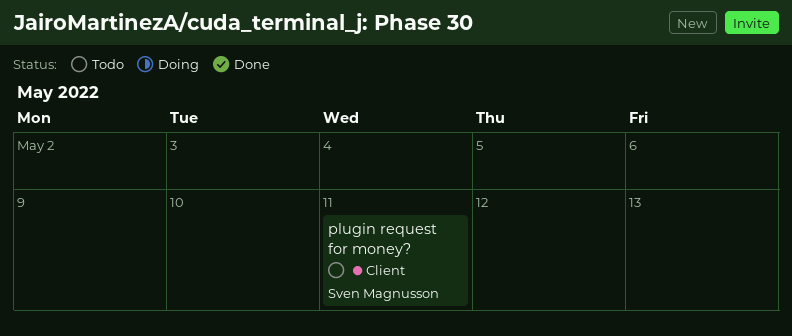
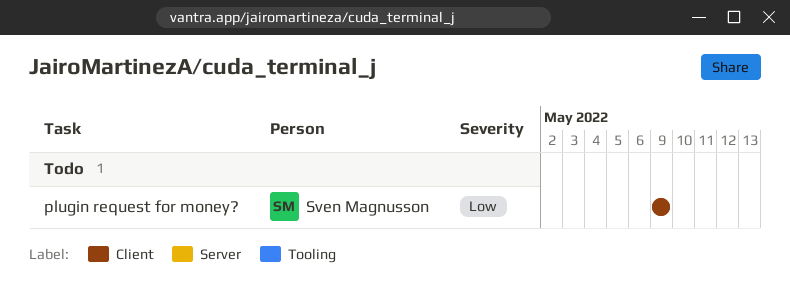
plugin request for money?, due: May 11 -> May 9

